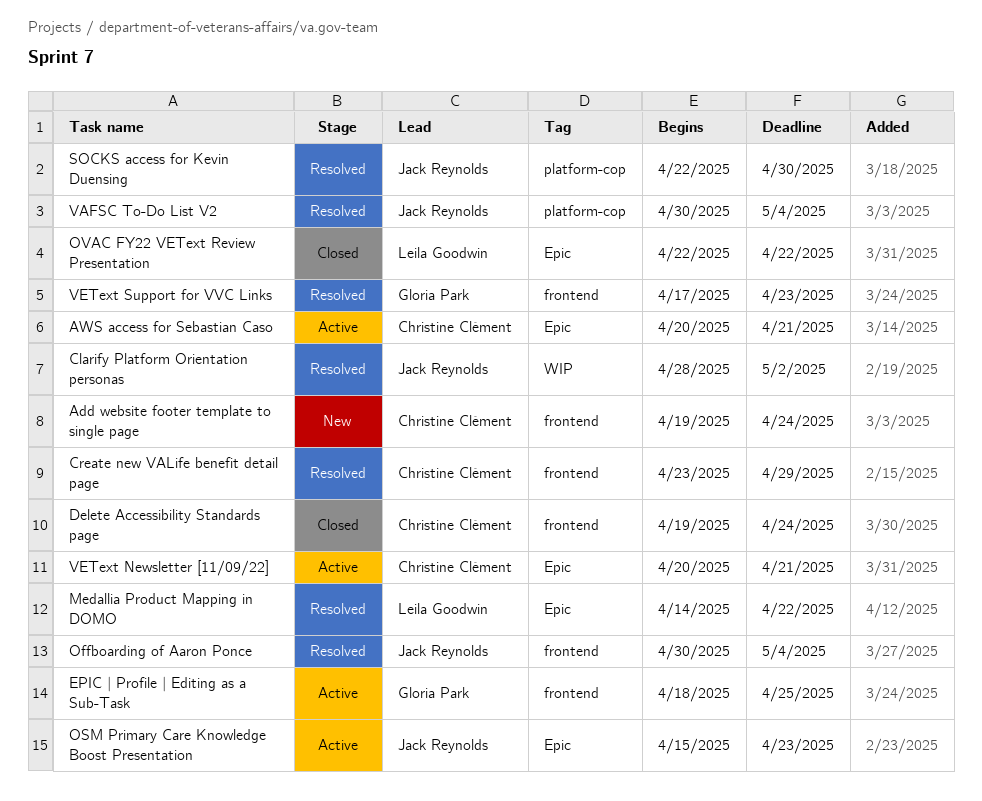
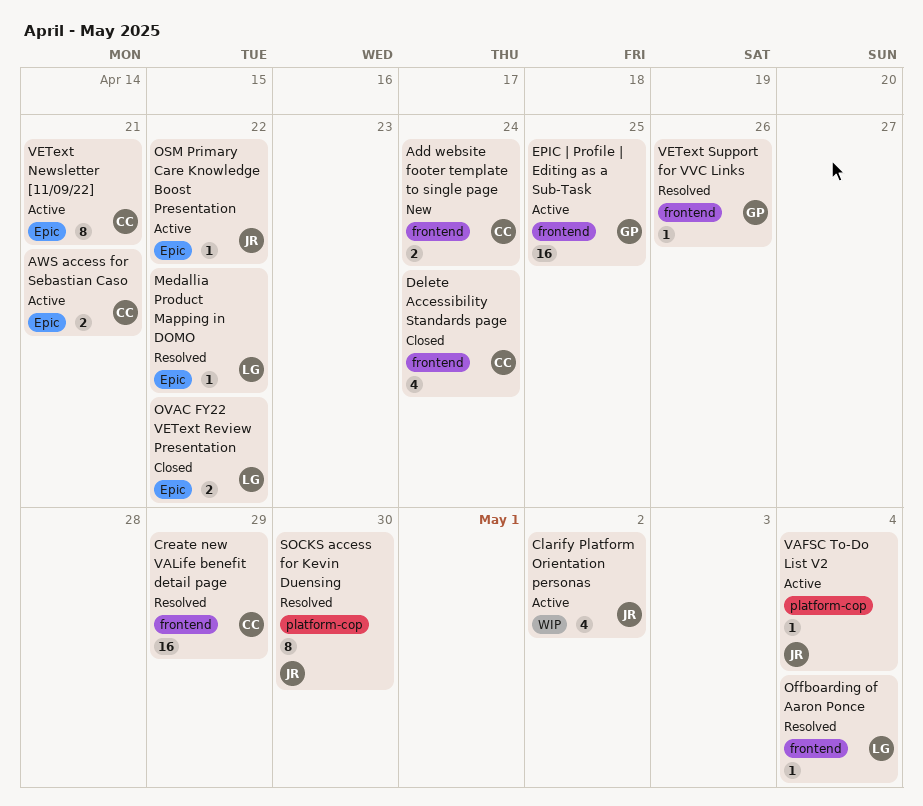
Clarify Platform Orientation personas, status: Resolved -> Active
Offboarding of Aaron Ponce, owner: Jack Reynolds -> Leila Goodwin
OSM Primary Care Knowledge Boost Presentation, due: Apr 23 -> Apr 22
VAFSC To-Do List V2, status: Resolved -> Active
VEText Support for VVC Links, due: Apr 23 -> Apr 26

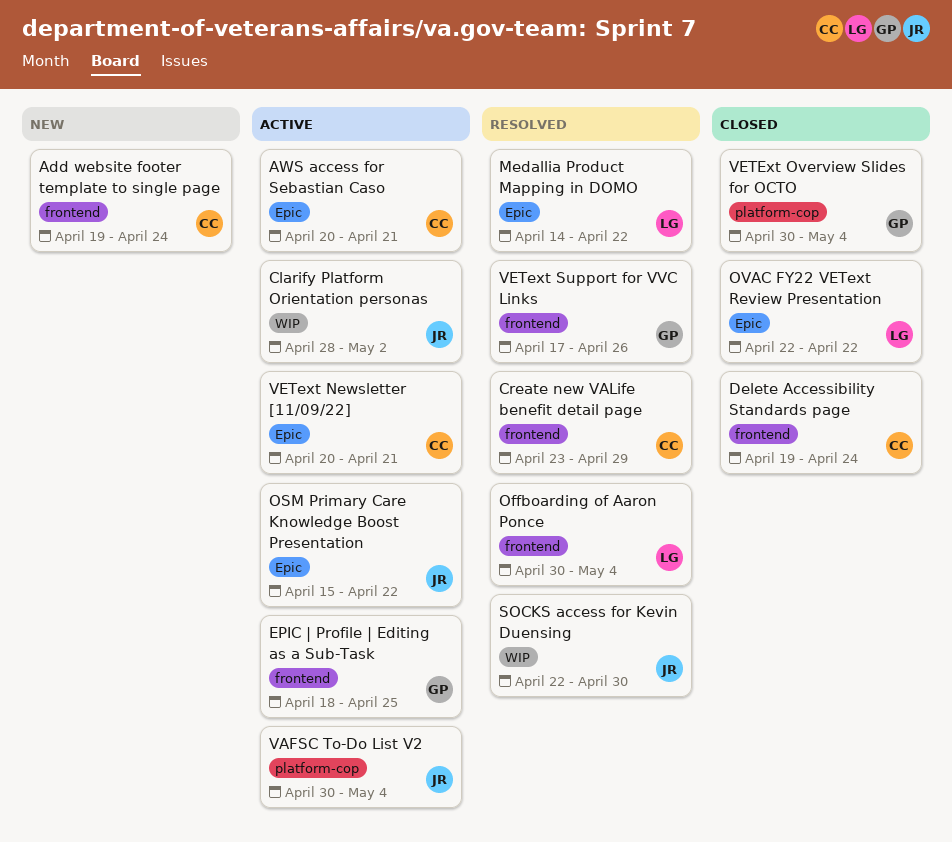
SOCKS access for Kevin Duensing, label: platform-cop -> WIP
VETExt Overview Slides for OCTO: none -> present

